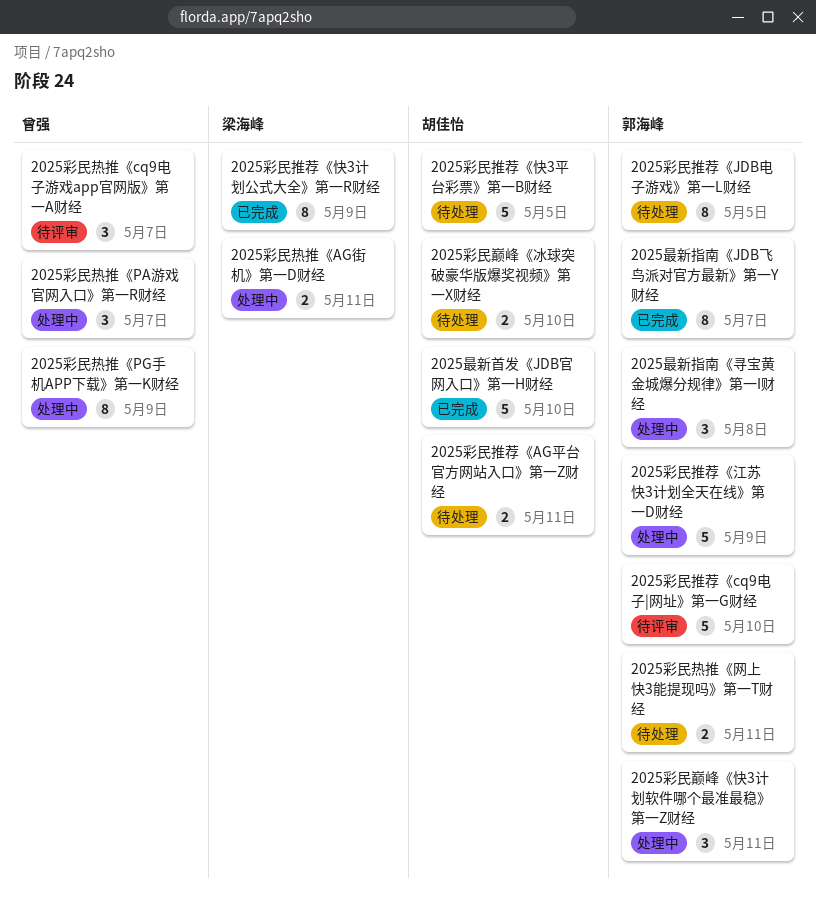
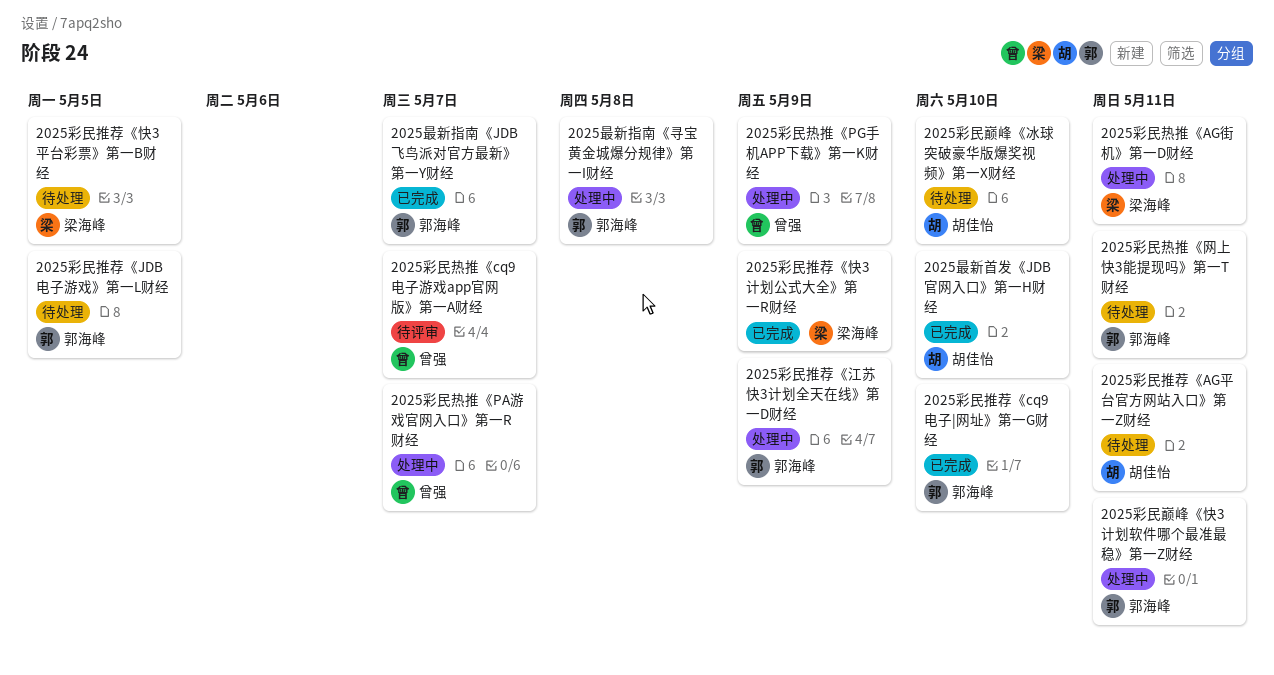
2025彩民推荐《cq9电子|网址》第一G财经, status: 待评审 -> 已完成
2025彩民推荐《快3平台彩票》第一B财经, owner: 胡佳怡 -> 梁海峰

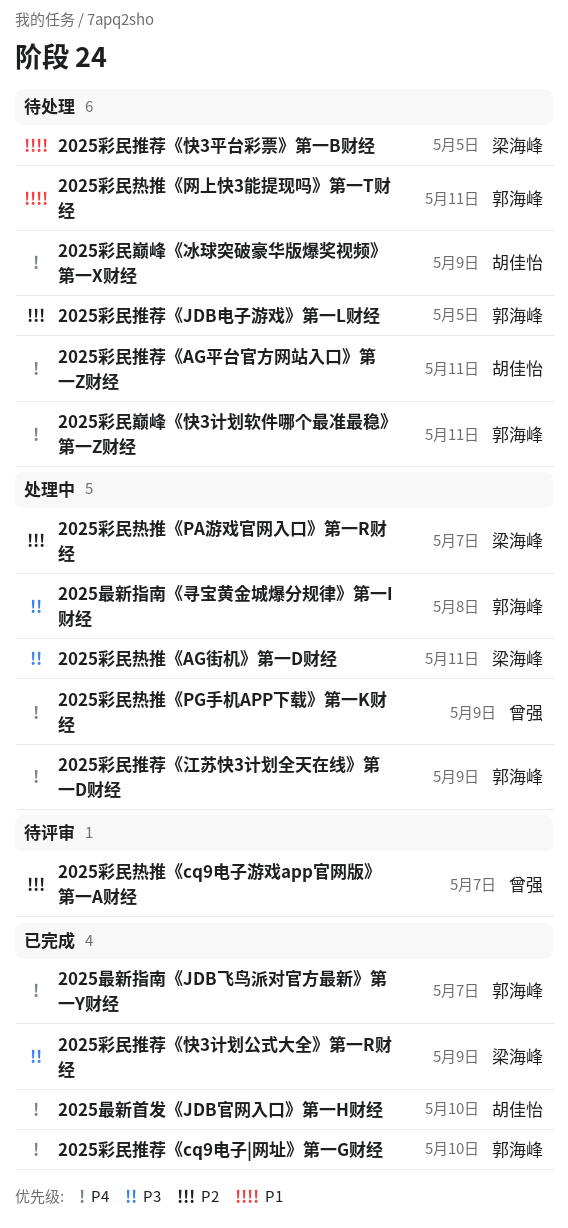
2025彩民巅峰《冰球突破豪华版爆奖视频》第一X财经, due: May 10 -> May 9
2025彩民巅峰《快3计划软件哪个最准最稳》第一Z财经, status: 处理中 -> 待处理
2025彩民热推《PA游戏官网入口》第一R财经, owner: 曾强 -> 梁海峰

